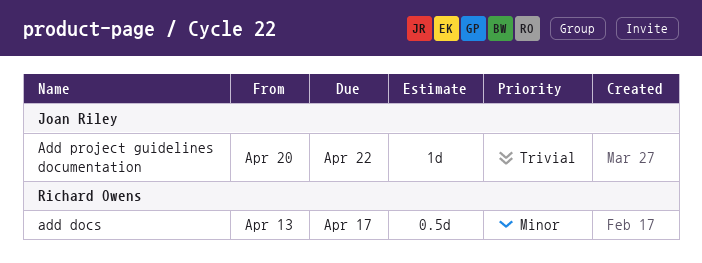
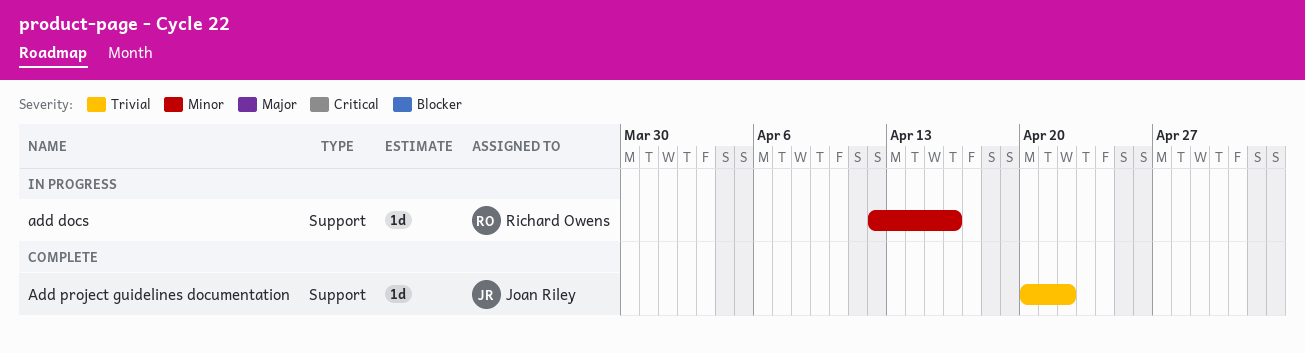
add docs, estimate: 0.5d -> 1d
add docs, start: Apr 13 -> Apr 12
add docs, due: Apr 17 -> Apr 16

